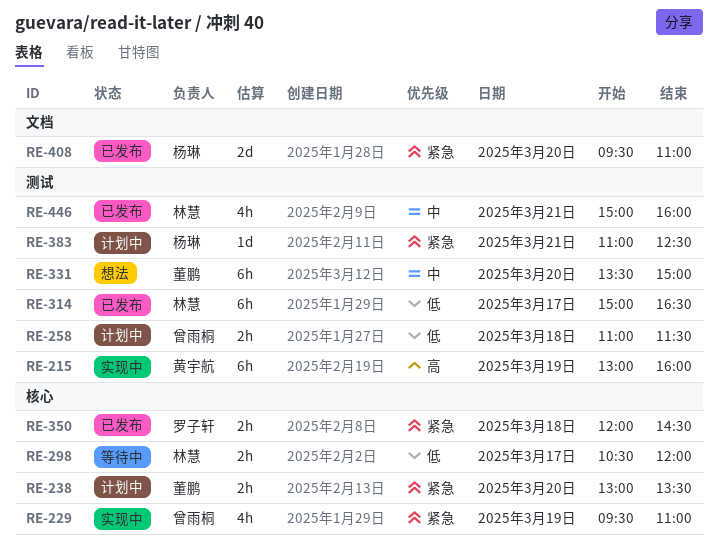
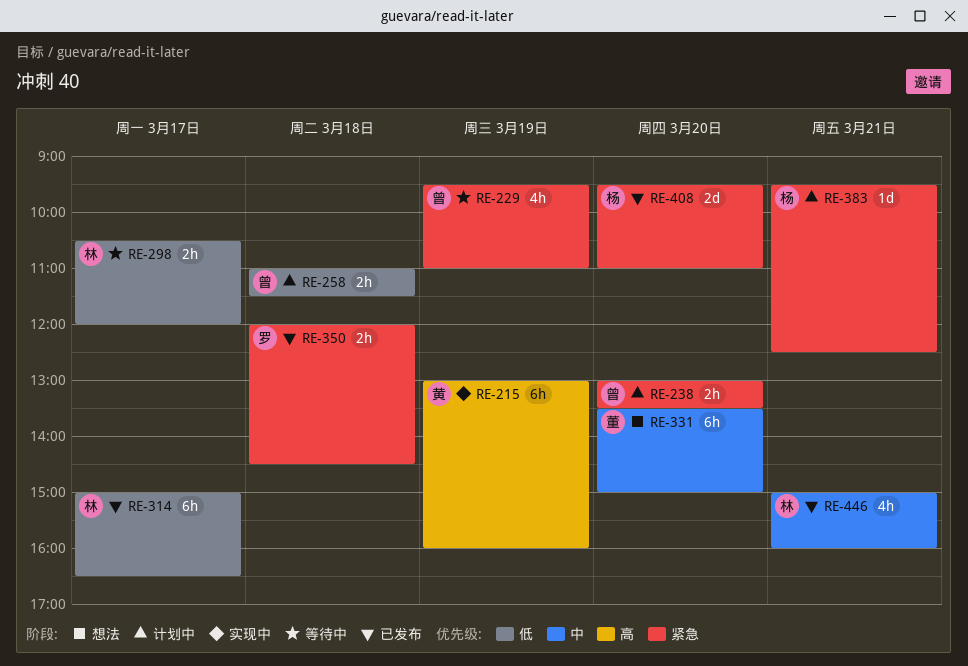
RE-229, status: 实现中 -> 等待中
RE-238, owner: 董鹏 -> 曾雨桐
RE-383, begins: 11:00 -> 09:30

